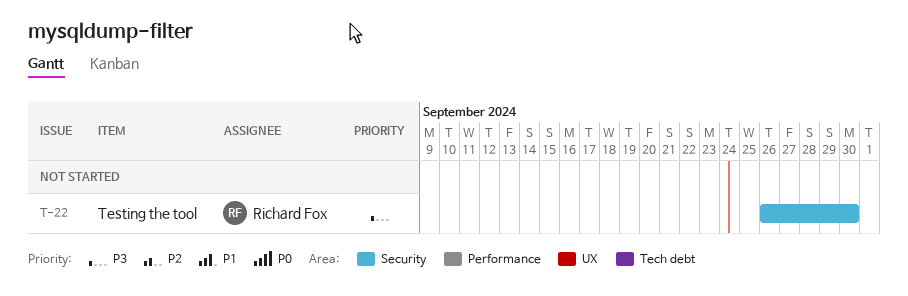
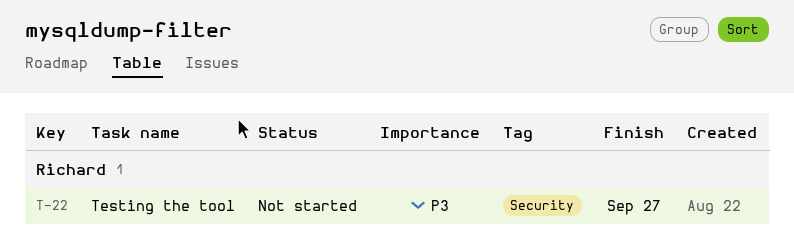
T-22, due: Sep 30 -> Sep 27

